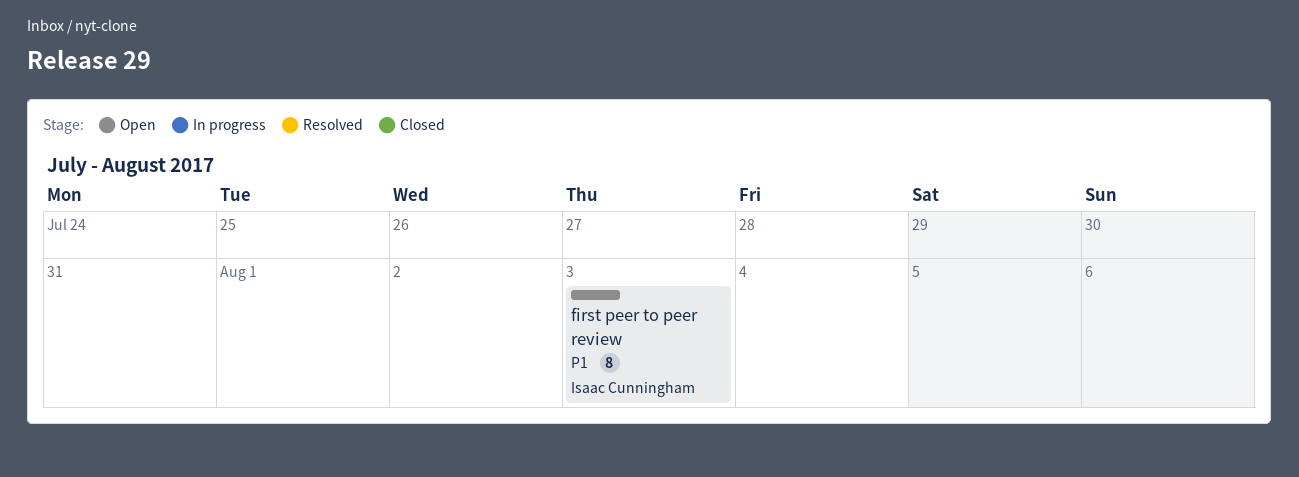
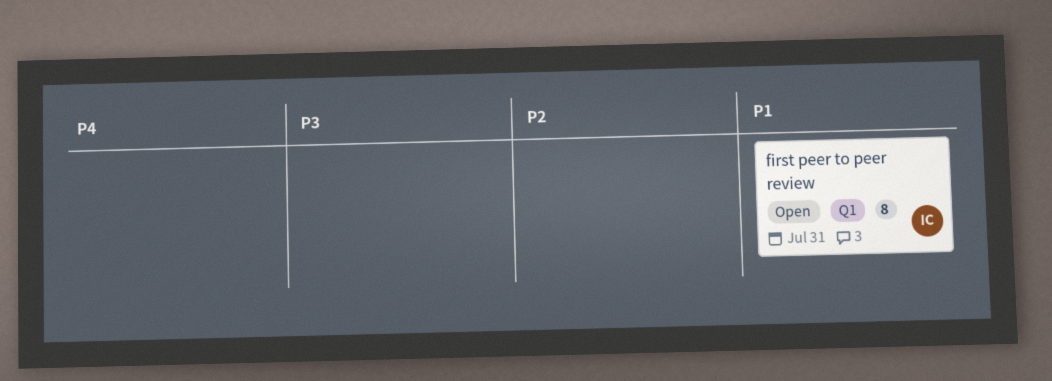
first peer to peer review, due: Aug 3 -> Jul 31

